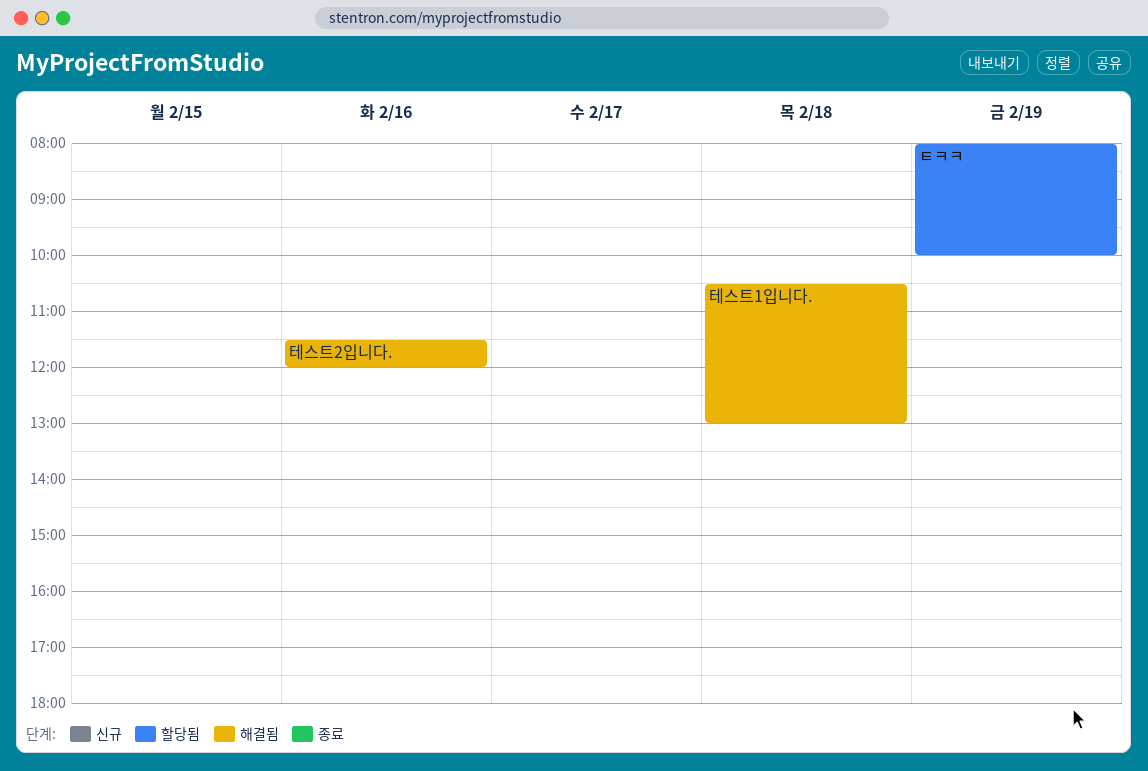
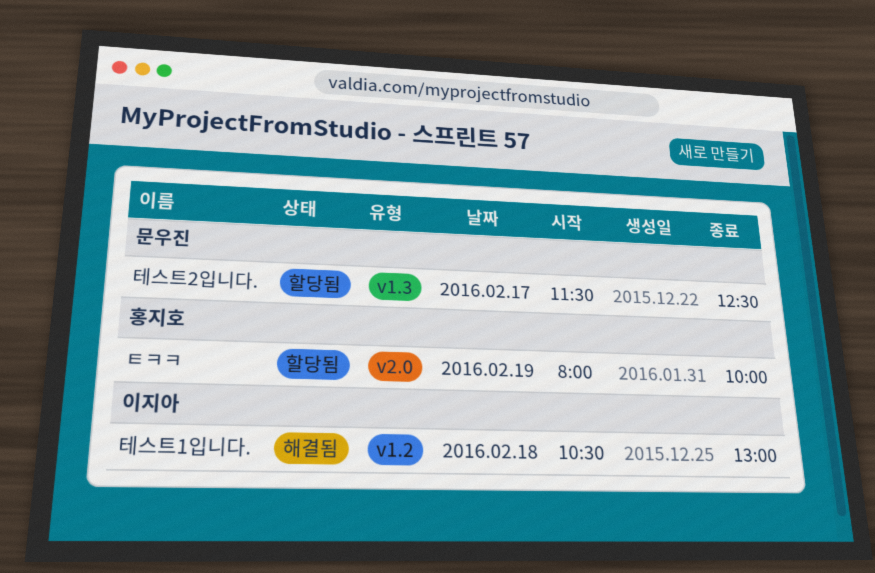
테스트2입니다., status: 해결됨 -> 할당됨
테스트2입니다., day: Feb 16 -> Feb 17
테스트2입니다., ends: 12:00 -> 12:30

